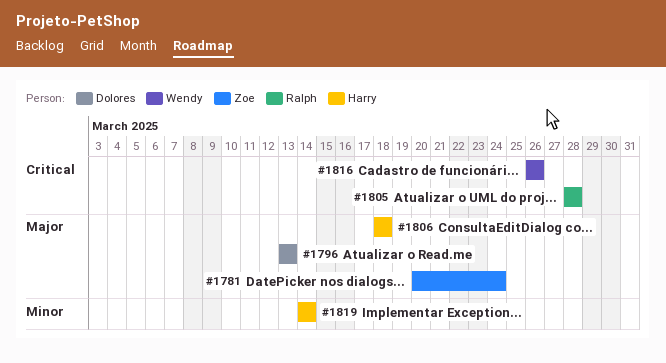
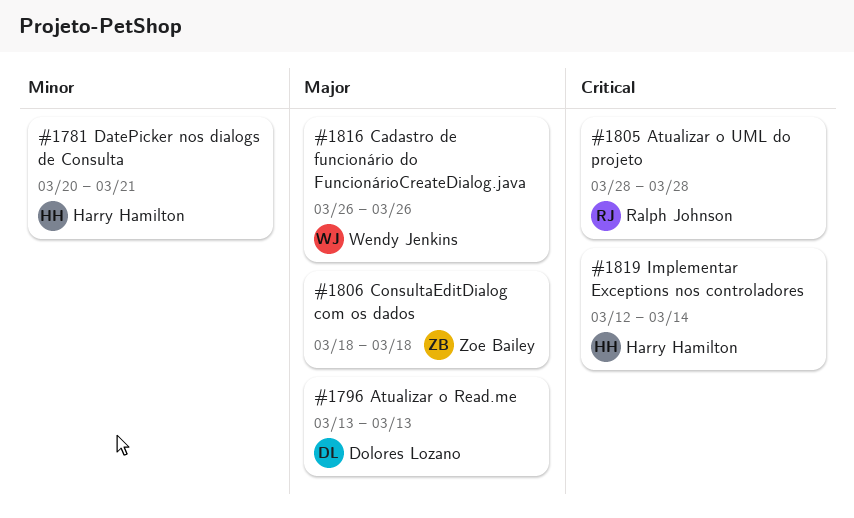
#1781, owner: Zoe Bailey -> Harry Hamilton
#1781, priority: Major -> Minor
#1781, due: Mar 24 -> Mar 21
#1806, owner: Harry Hamilton -> Zoe Bailey
#1816, priority: Critical -> Major
#1819, priority: Minor -> Critical
#1819, start: Mar 14 -> Mar 12

